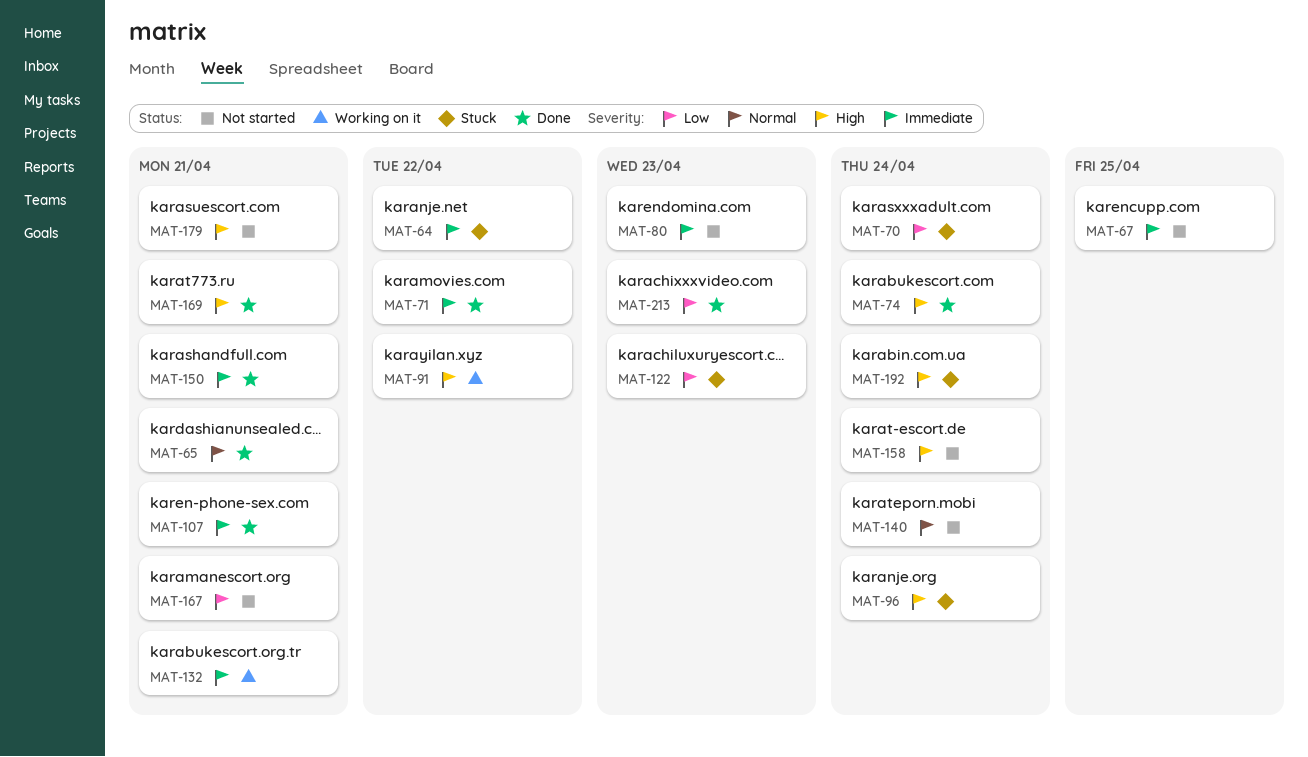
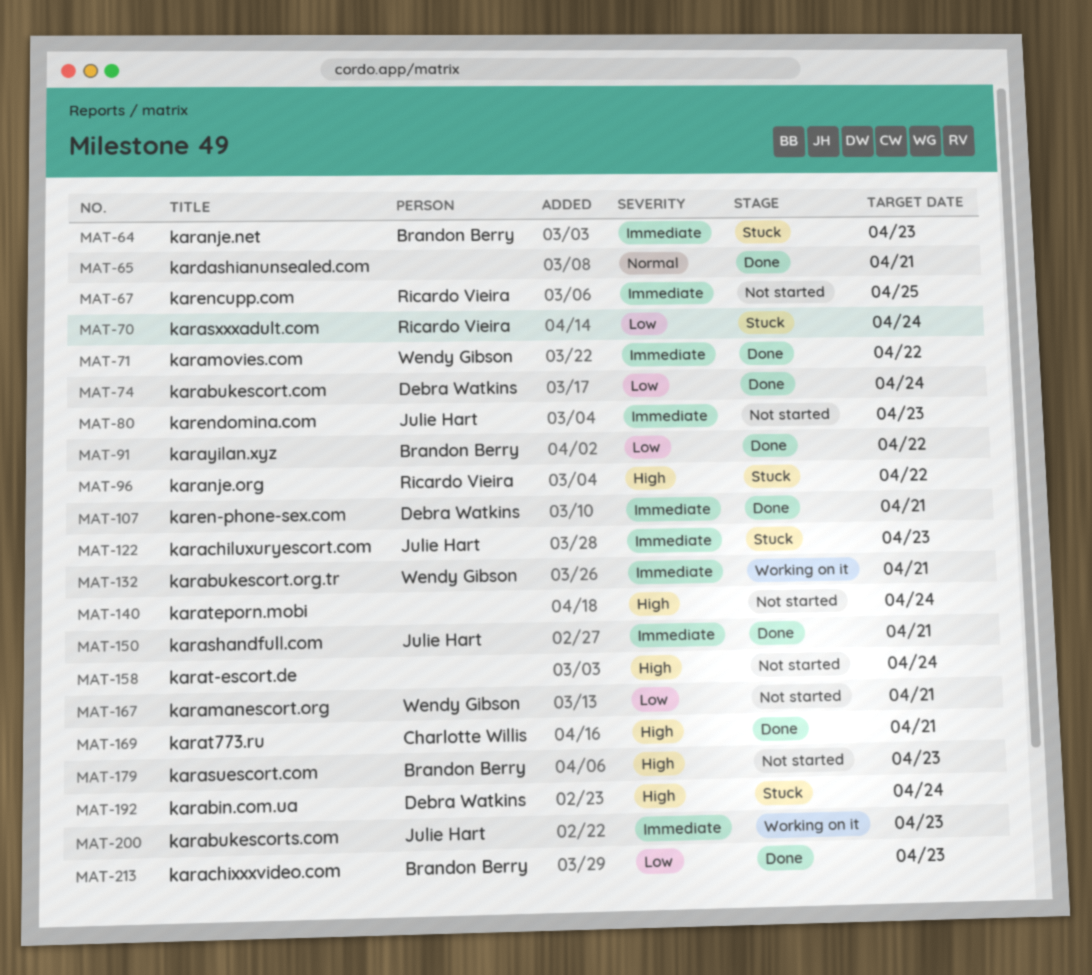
MAT-64, due: Apr 22 -> Apr 23
MAT-74, priority: High -> Low
MAT-91, status: Working on it -> Done
MAT-91, priority: High -> Low
MAT-96, due: Apr 24 -> Apr 22
MAT-122, priority: Low -> Immediate
MAT-140, priority: Normal -> High
MAT-179, due: Apr 21 -> Apr 23
MAT-200: none -> present

